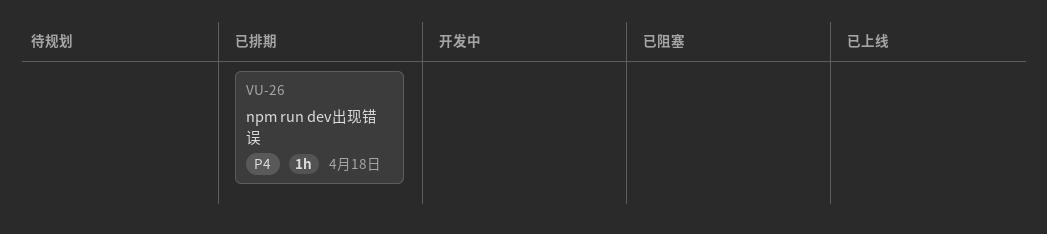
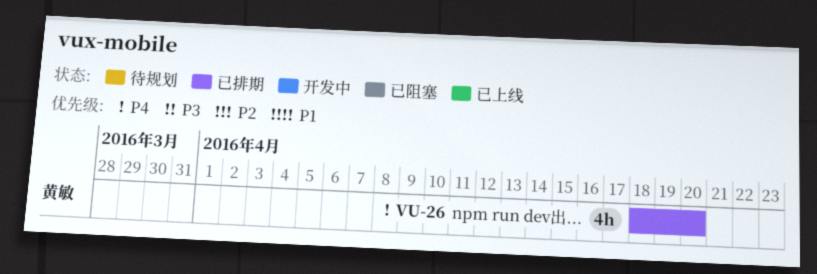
VU-26, estimate: 1h -> 4h
VU-26, due: Apr 18 -> Apr 20

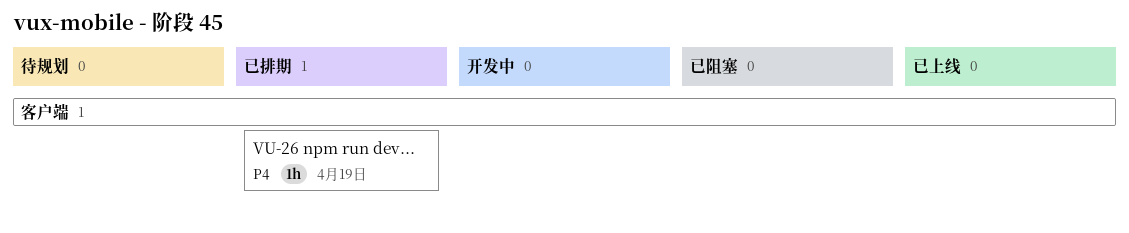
VU-26, estimate: 4h -> 1h
VU-26, due: Apr 20 -> Apr 19

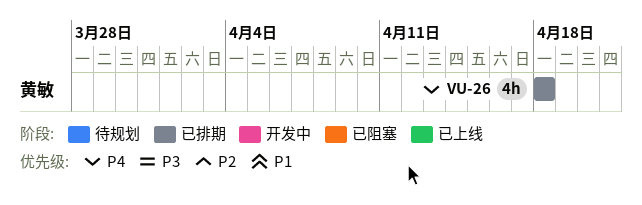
VU-26, estimate: 1h -> 4h
VU-26, due: Apr 19 -> Apr 18

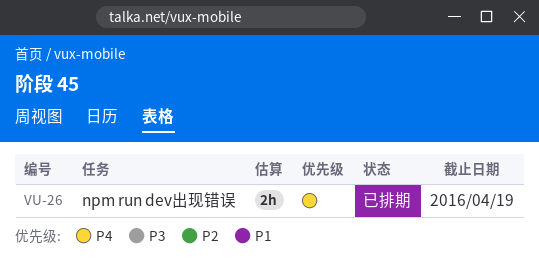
VU-26, estimate: 4h -> 2h
VU-26, due: Apr 18 -> Apr 19

